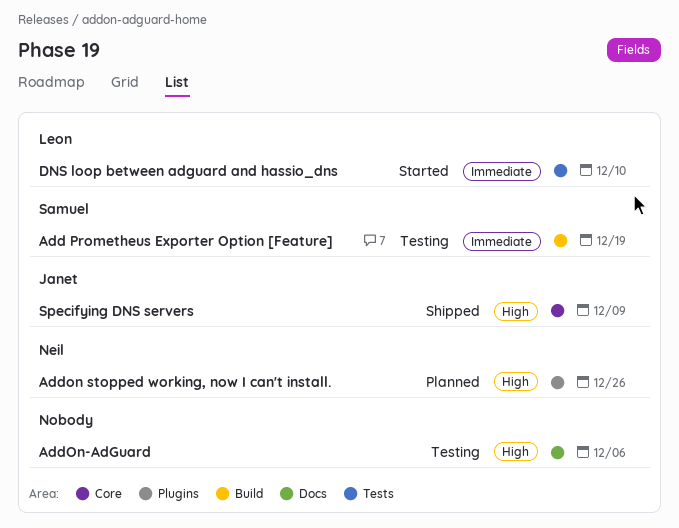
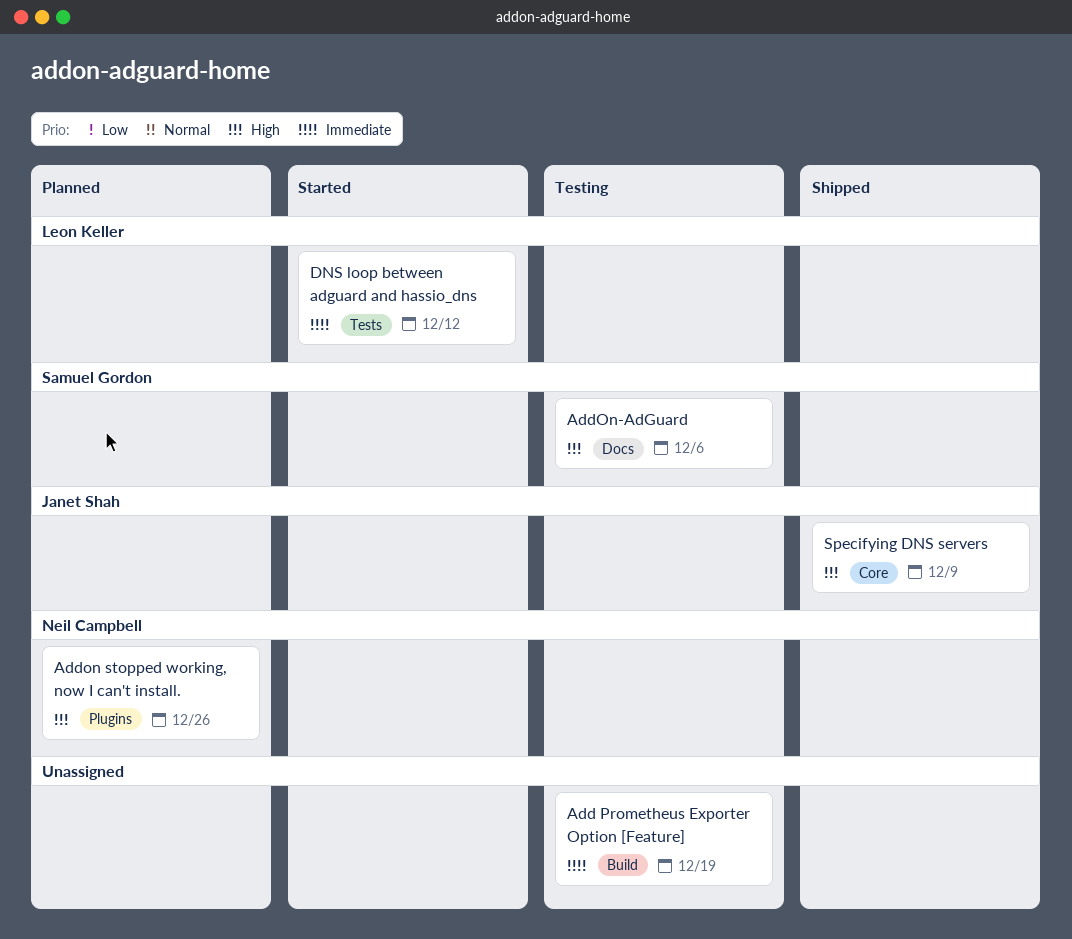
Add Prometheus Exporter Option [Feature], owner: Samuel Gordon -> none
AddOn-AdGuard, owner: none -> Samuel Gordon
DNS loop between adguard and hassio_dns, due: Dec 10 -> Dec 12

